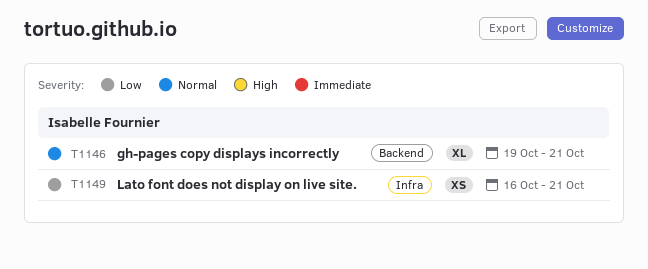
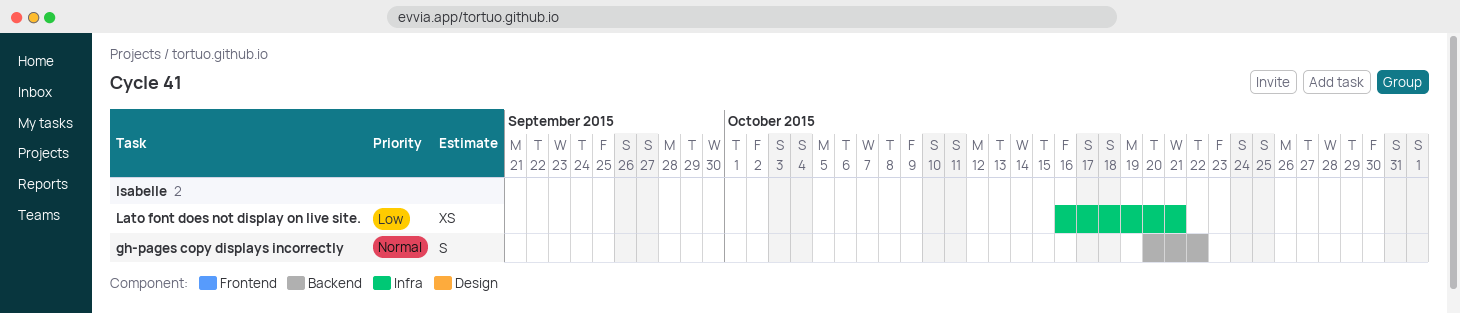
gh-pages copy displays incorrectly, estimate: XL -> S
gh-pages copy displays incorrectly, start: Oct 19 -> Oct 20
gh-pages copy displays incorrectly, due: Oct 21 -> Oct 22

